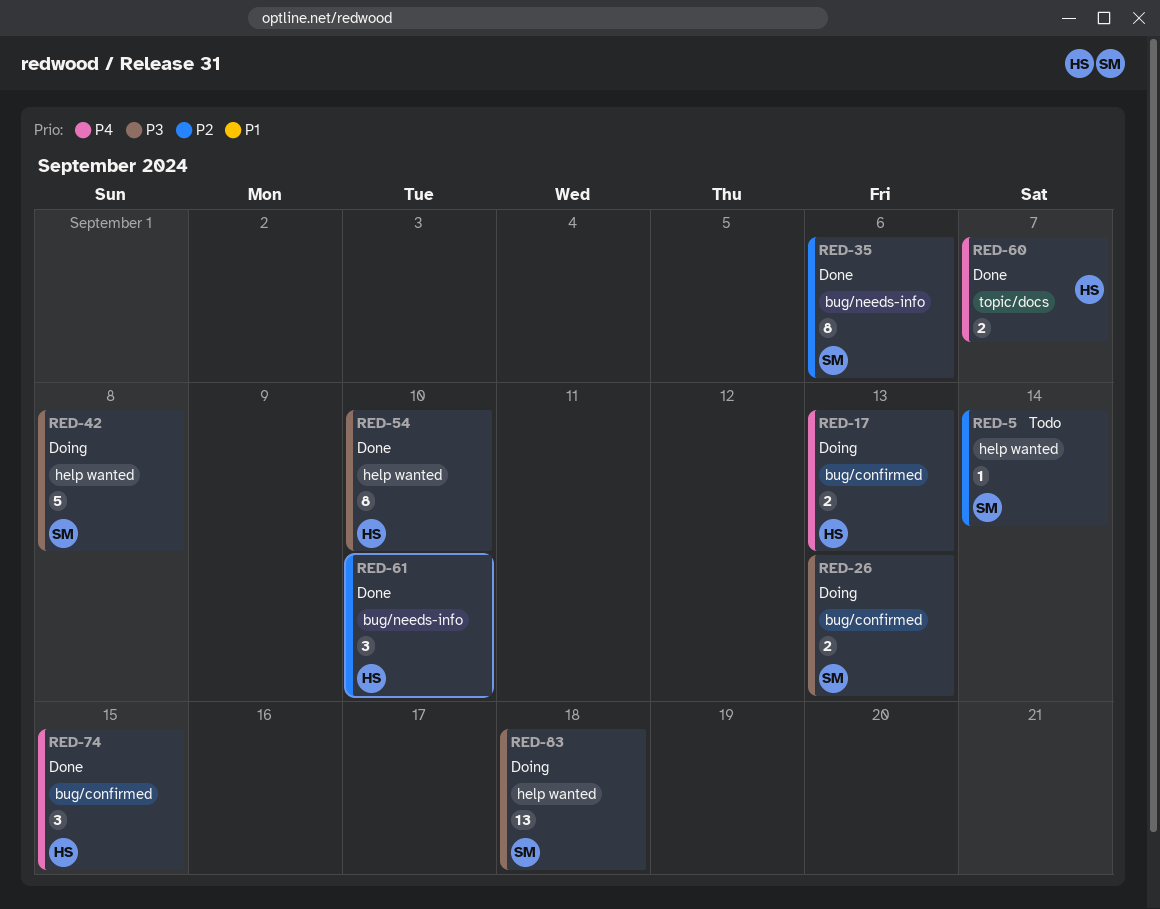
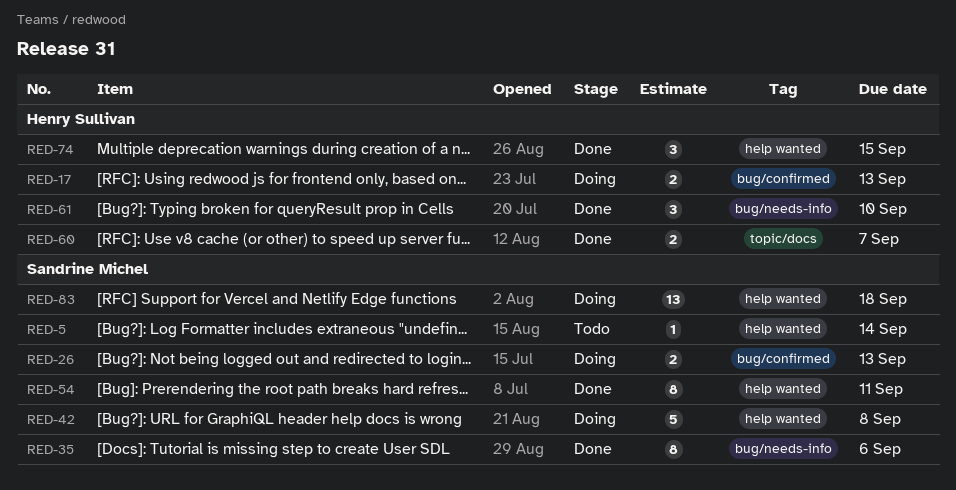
RED-54, owner: Henry Sullivan -> Sandrine Michel
RED-54, due: Sep 10 -> Sep 11
RED-74, label: bug/confirmed -> help wanted

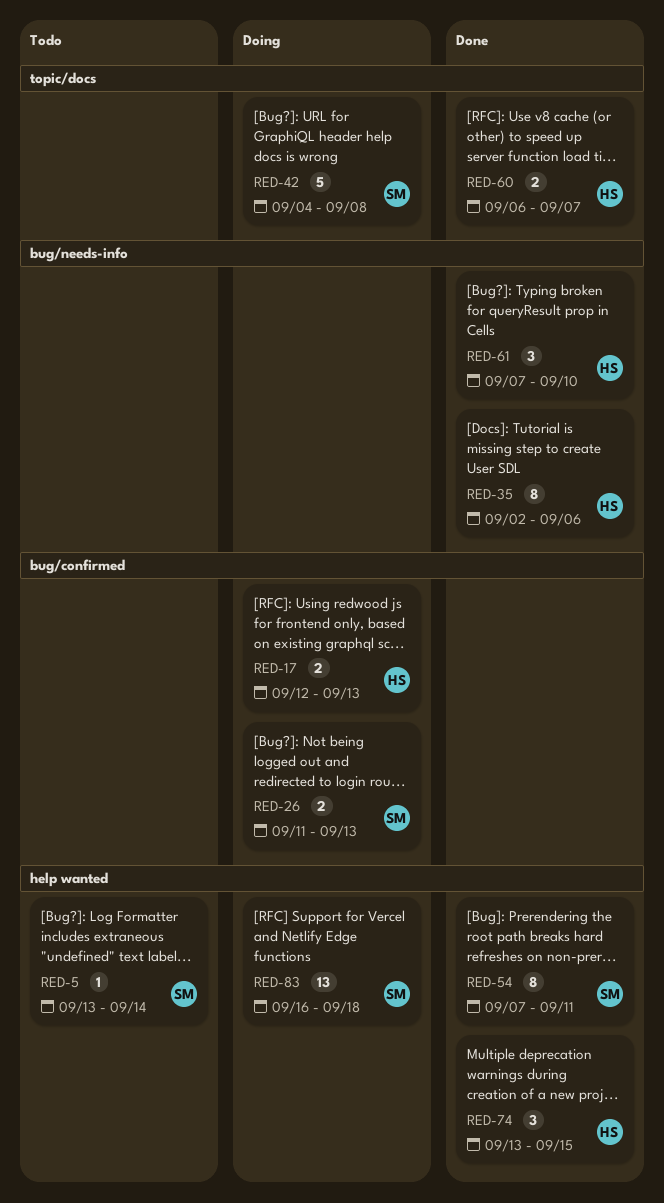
RED-35, owner: Sandrine Michel -> Henry Sullivan
RED-42, label: help wanted -> topic/docs

